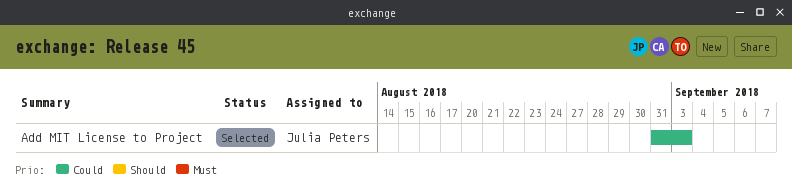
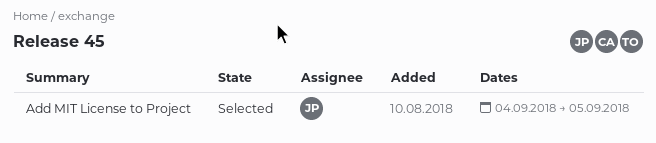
Add MIT License to Project, start: Aug 31 -> Sep 4
Add MIT License to Project, due: Sep 3 -> Sep 5

